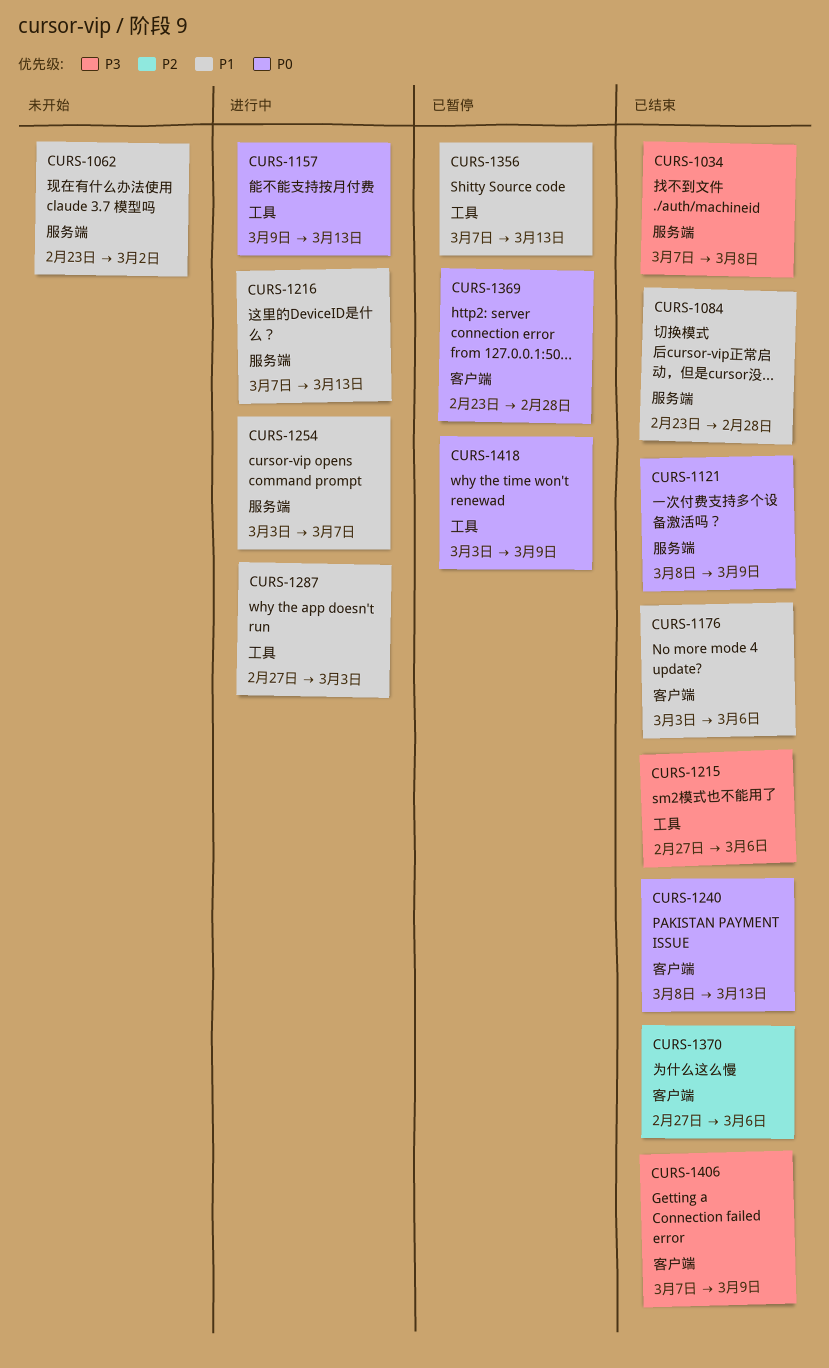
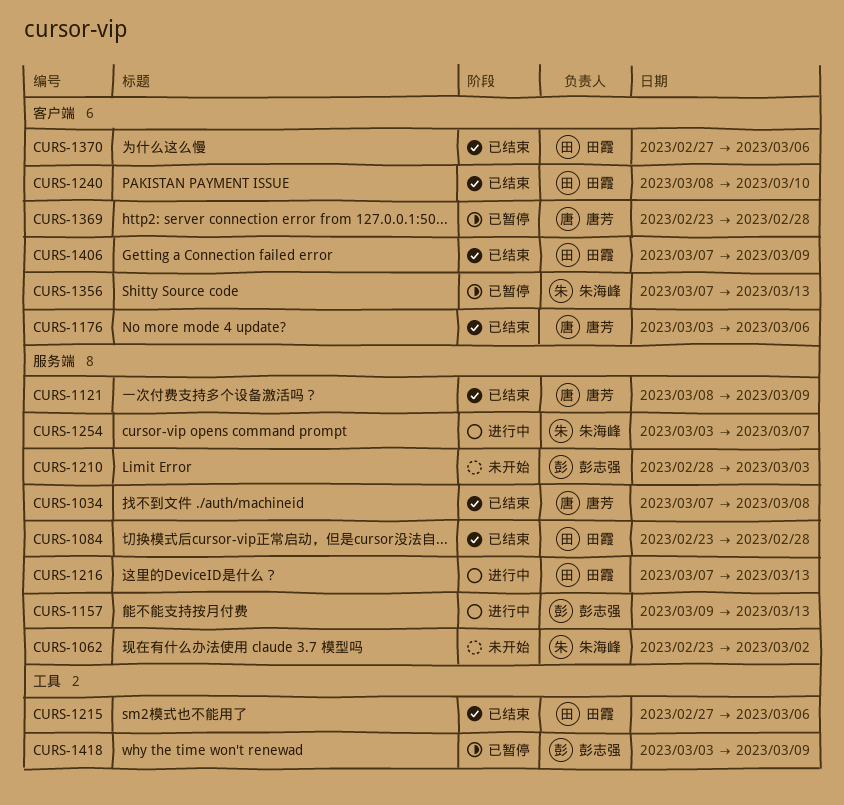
CURS-1157, label: 工具 -> 服务端
CURS-1210: none -> present
CURS-1240, due: Mar 13 -> Mar 10
CURS-1287: present -> none
CURS-1356, label: 工具 -> 客户端

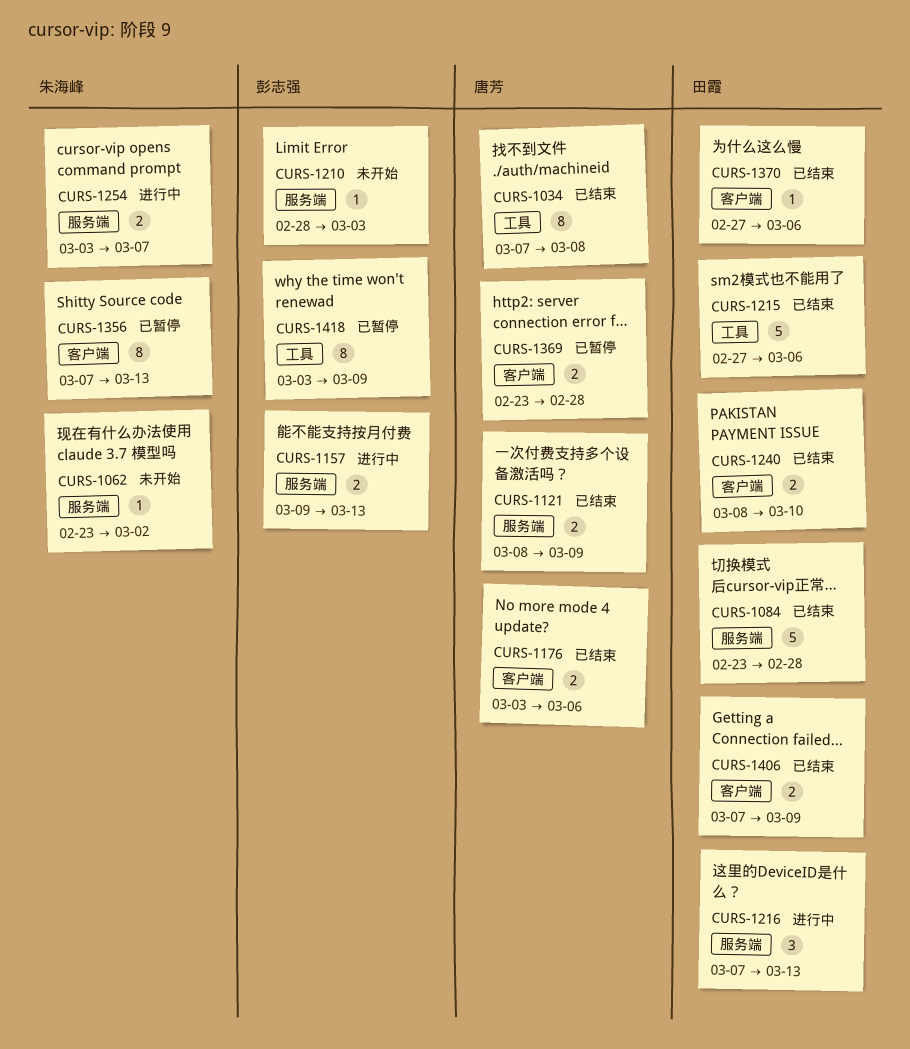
CURS-1034, label: 服务端 -> 工具

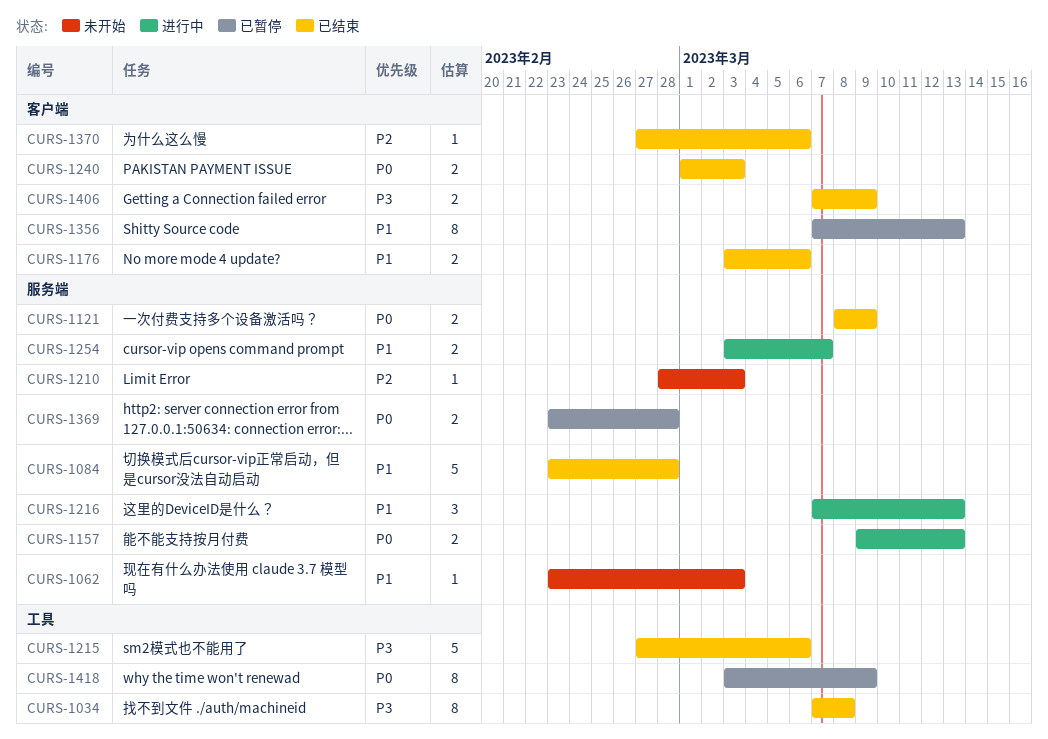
CURS-1062, due: Mar 2 -> Mar 3
CURS-1240, start: Mar 8 -> Mar 1
CURS-1240, due: Mar 10 -> Mar 3
CURS-1369, label: 客户端 -> 服务端

